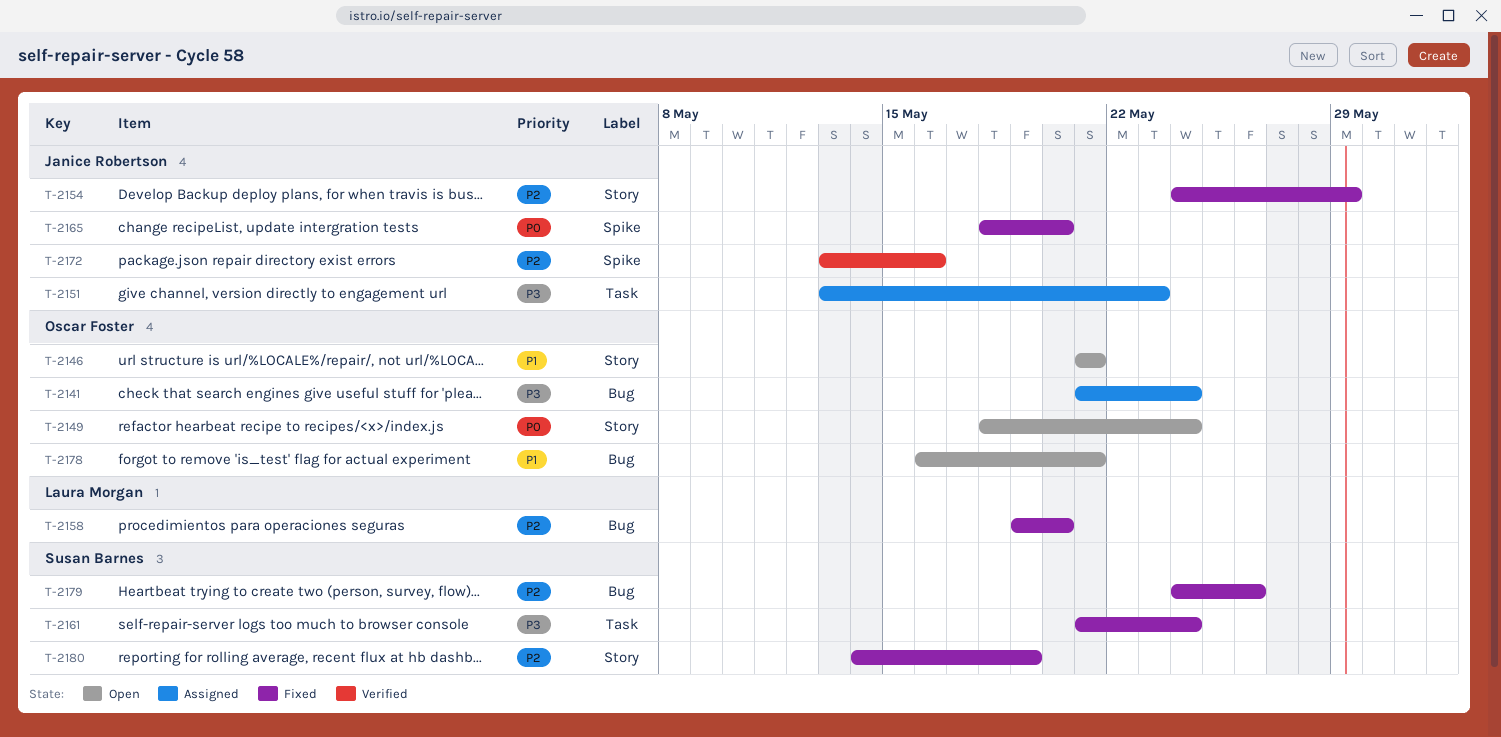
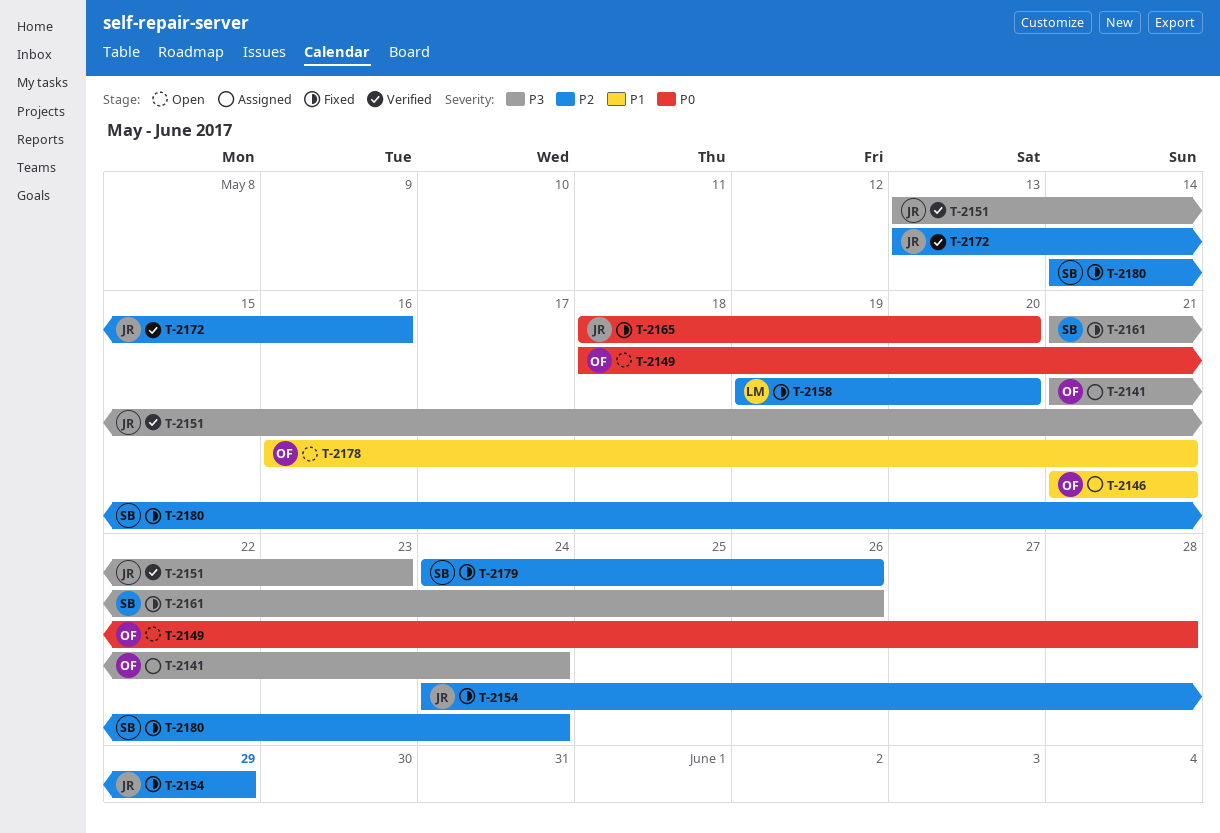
T-2146, status: Open -> Assigned
T-2149, due: May 24 -> May 28
T-2151, status: Assigned -> Verified
T-2161, due: May 24 -> May 26
T-2180, due: May 19 -> May 24

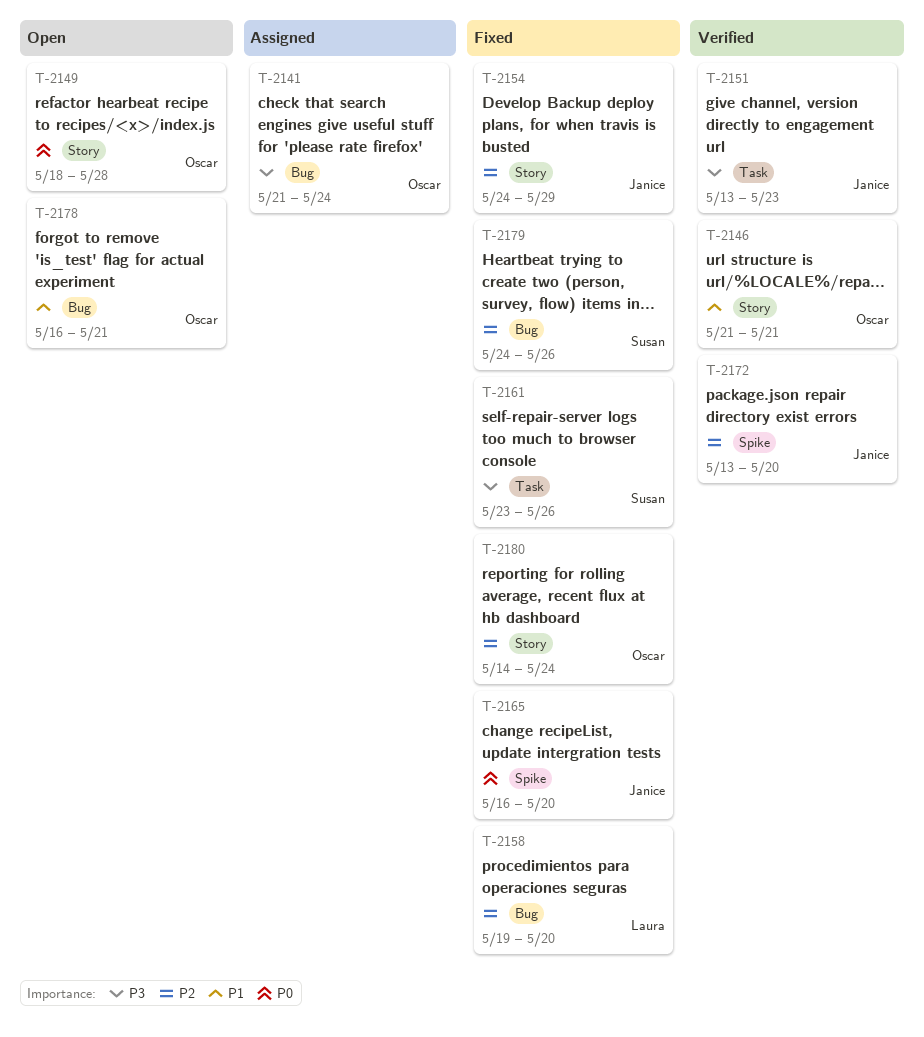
T-2146, status: Assigned -> Verified
T-2161, start: May 21 -> May 23
T-2165, start: May 18 -> May 16
T-2172, due: May 16 -> May 20
T-2180, owner: Susan -> Oscar

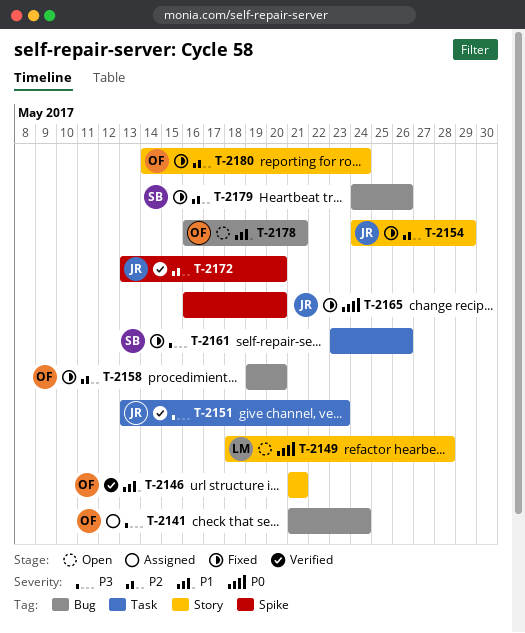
T-2149, owner: Oscar -> Laura
T-2158, owner: Laura -> Oscar

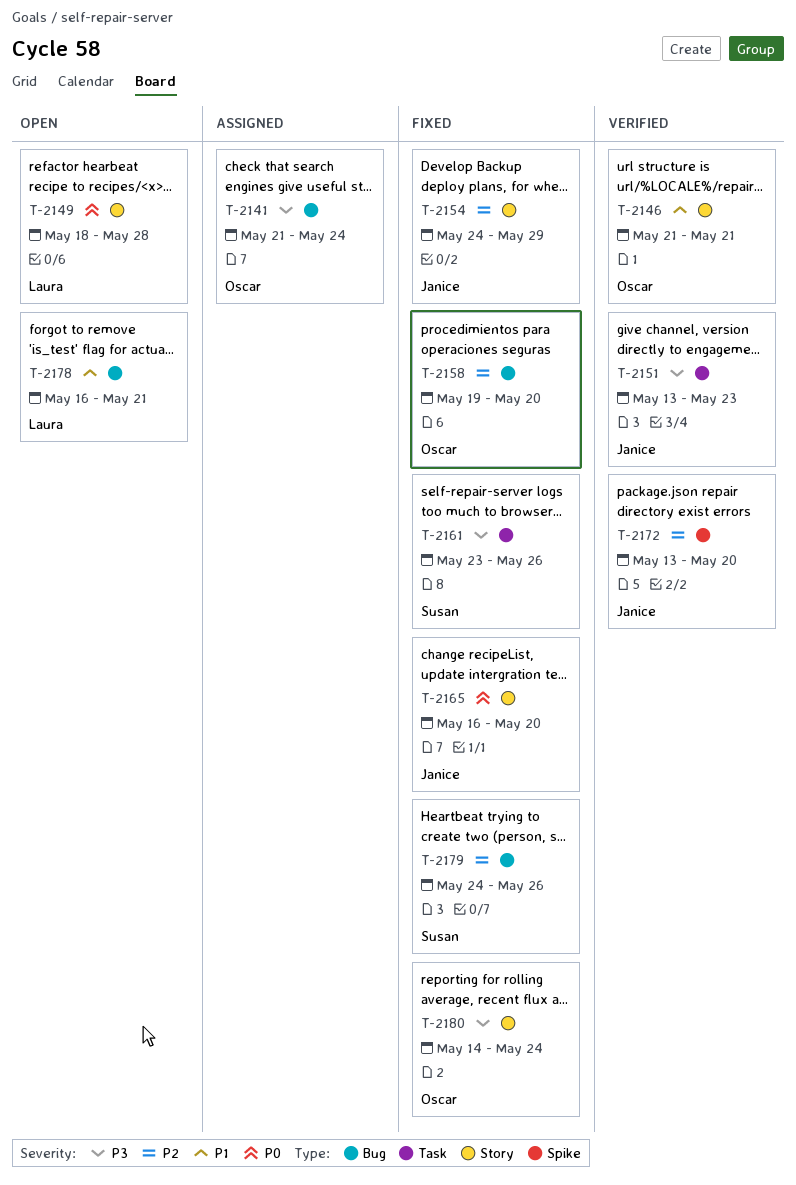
T-2165, label: Spike -> Story
T-2178, owner: Oscar -> Laura
T-2180, priority: P2 -> P3

